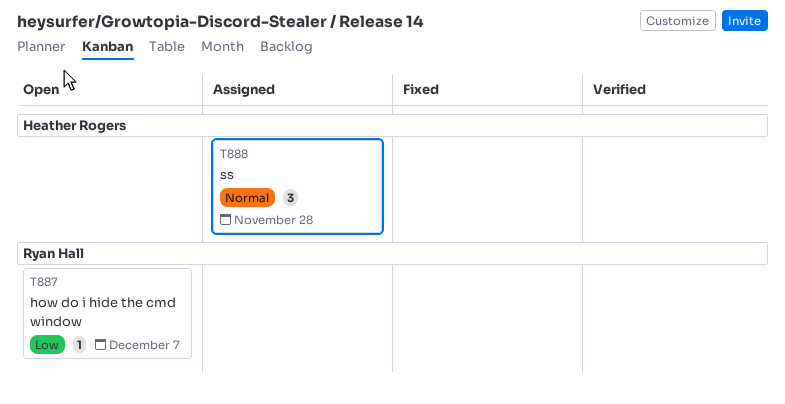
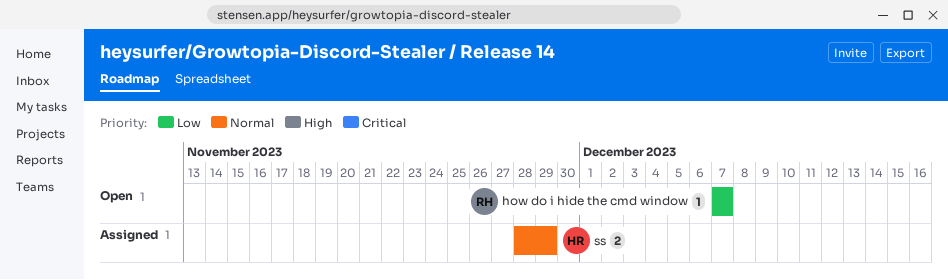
ss, estimate: 3 -> 2
ss, due: Nov 28 -> Nov 29

